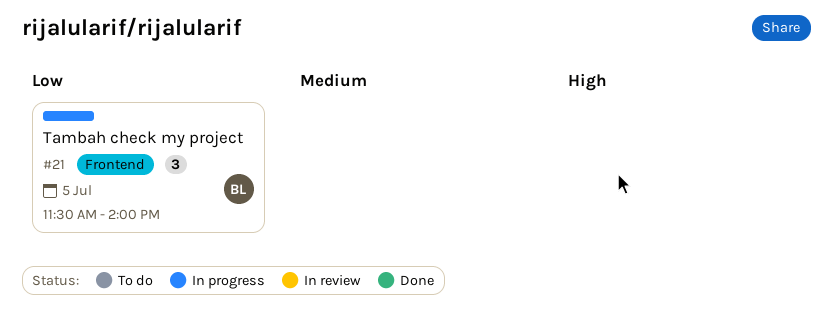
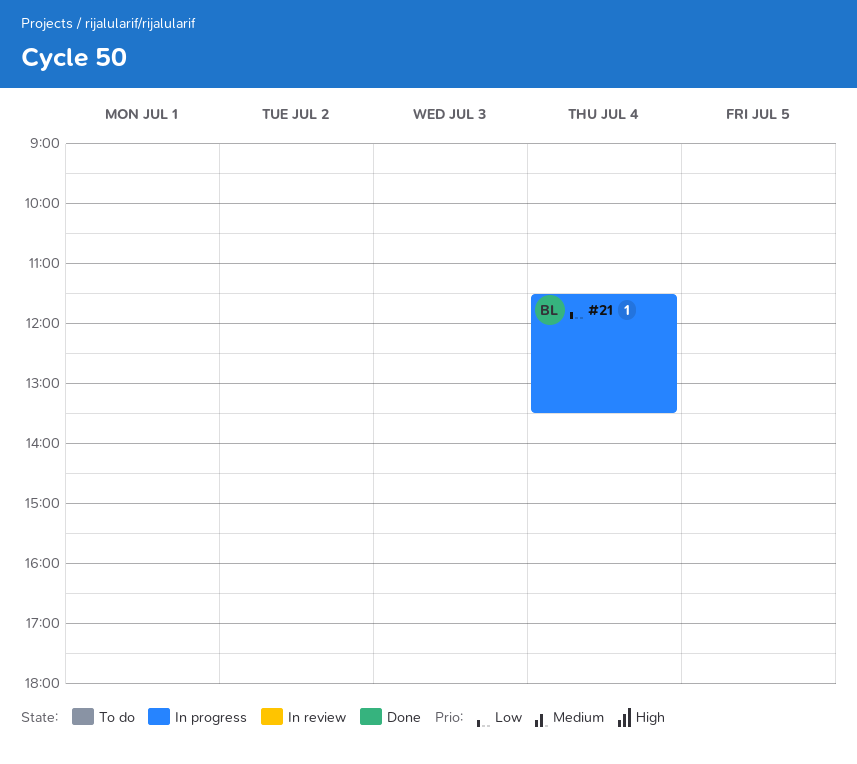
#21, estimate: 3 -> 1
#21, day: Jul 5 -> Jul 4
#21, ends: 14:00 -> 13:30

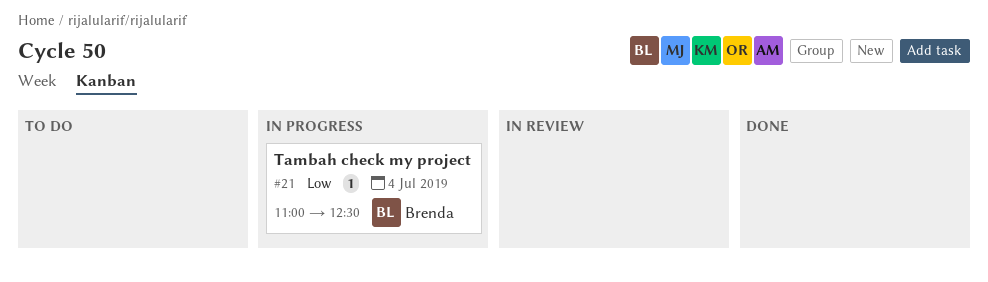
#21, begins: 11:30 -> 11:00
#21, ends: 13:30 -> 12:30

